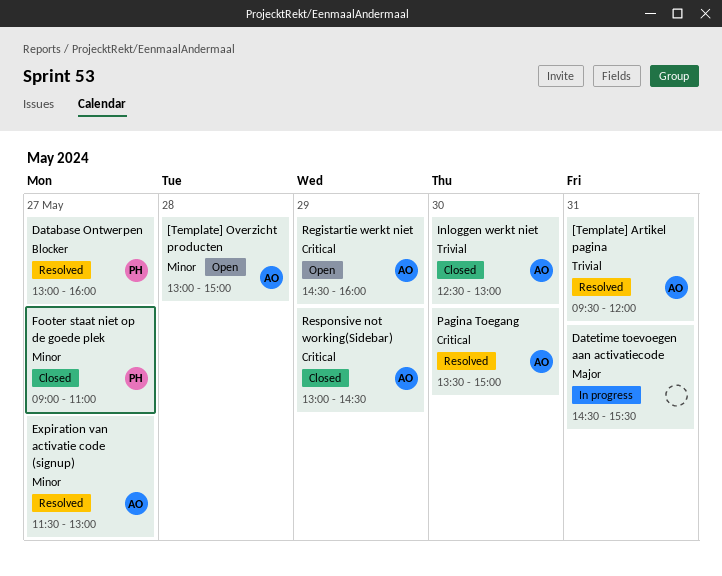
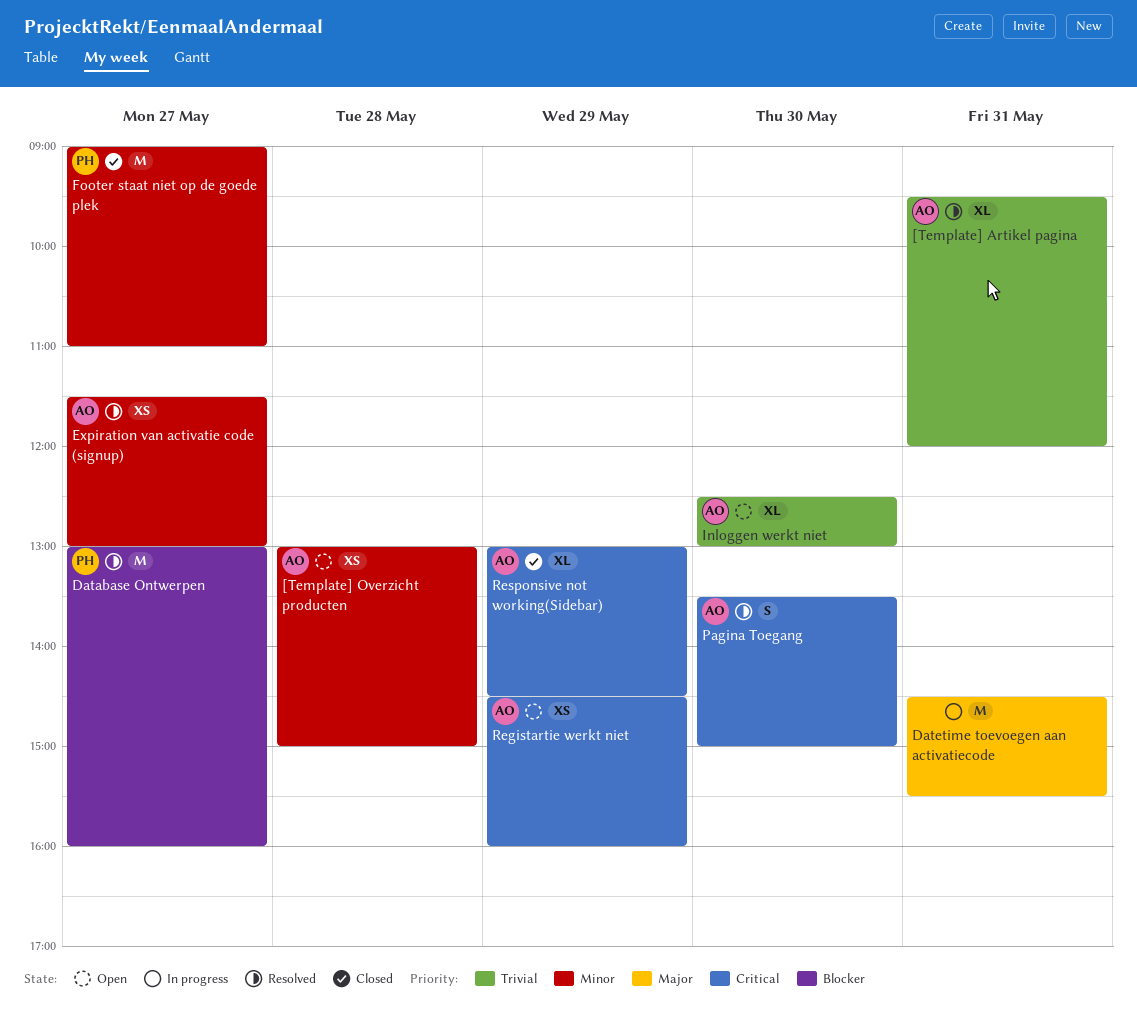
Inloggen werkt niet, status: Closed -> Open

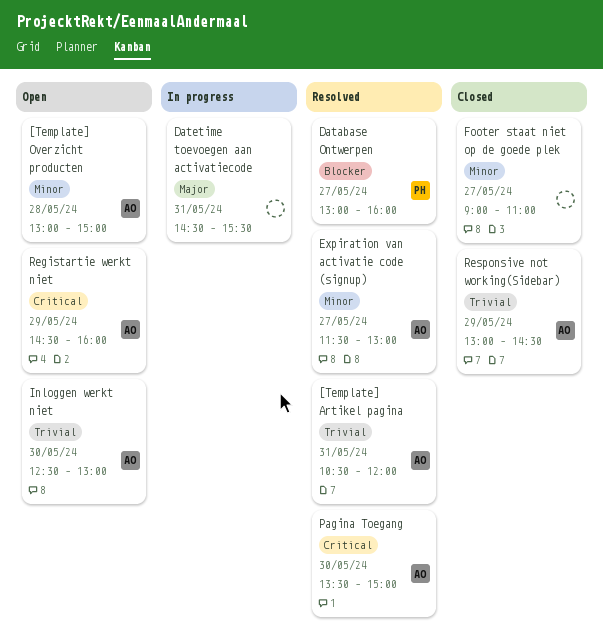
[Template] Artikel pagina, begins: 09:30 -> 10:30
Footer staat niet op de goede plek, owner: PH -> none
Responsive not working(Sidebar), priority: Critical -> Trivial

